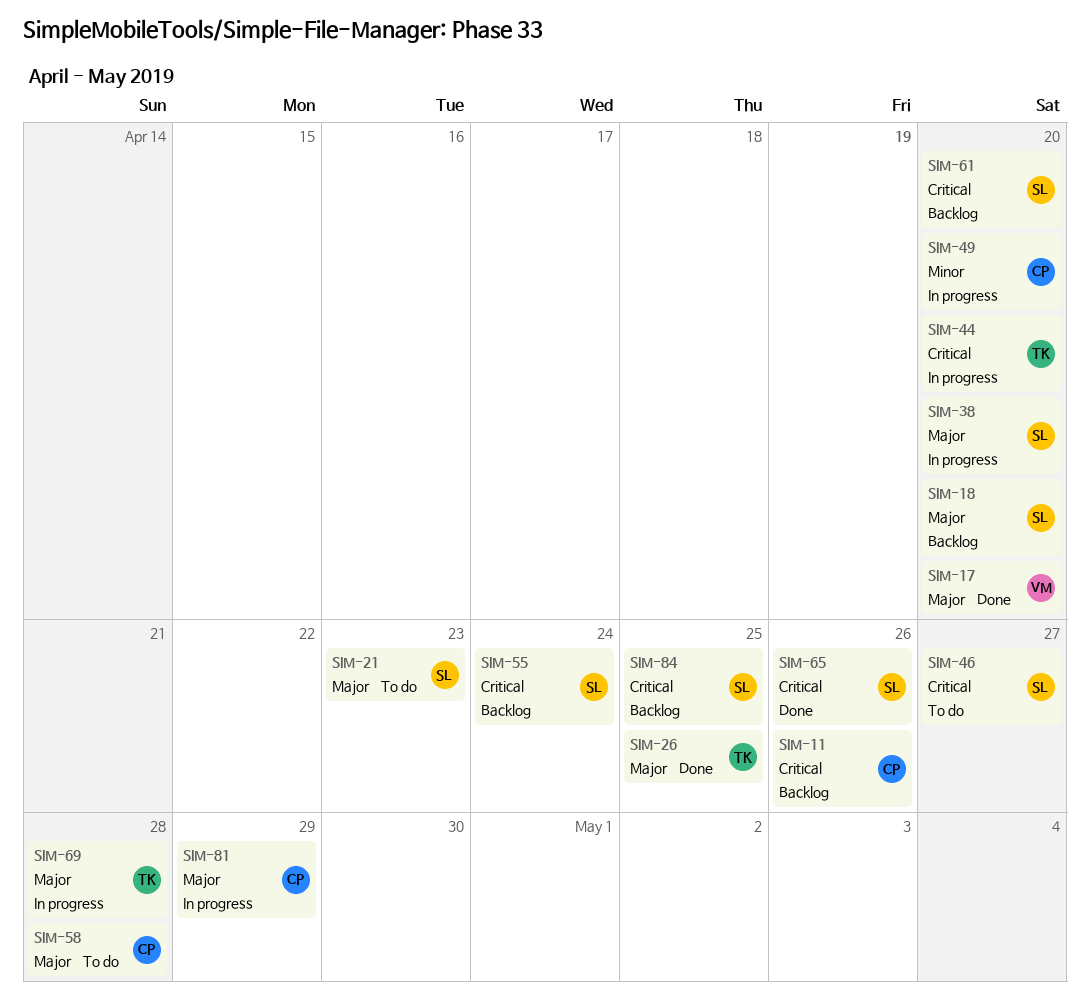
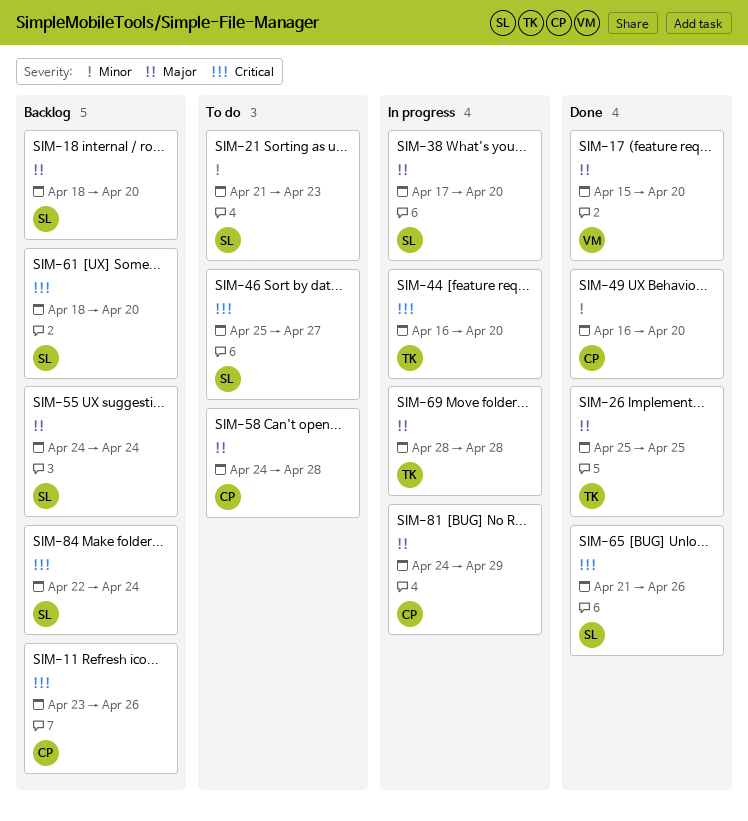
SIM-21, priority: Major -> Minor
SIM-49, status: In progress -> Done
SIM-55, priority: Critical -> Major
SIM-84, due: Apr 25 -> Apr 24

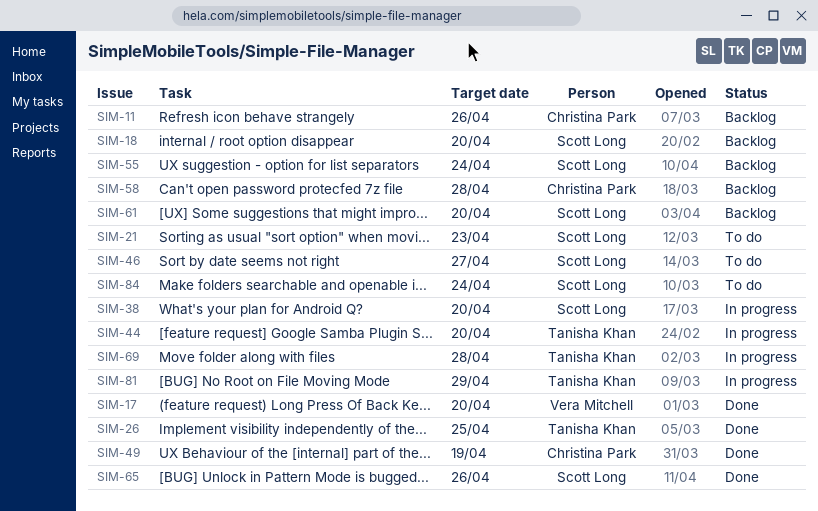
SIM-49, due: Apr 20 -> Apr 19
SIM-58, status: To do -> Backlog
SIM-81, owner: Christina Park -> Tanisha Khan
SIM-84, status: Backlog -> To do

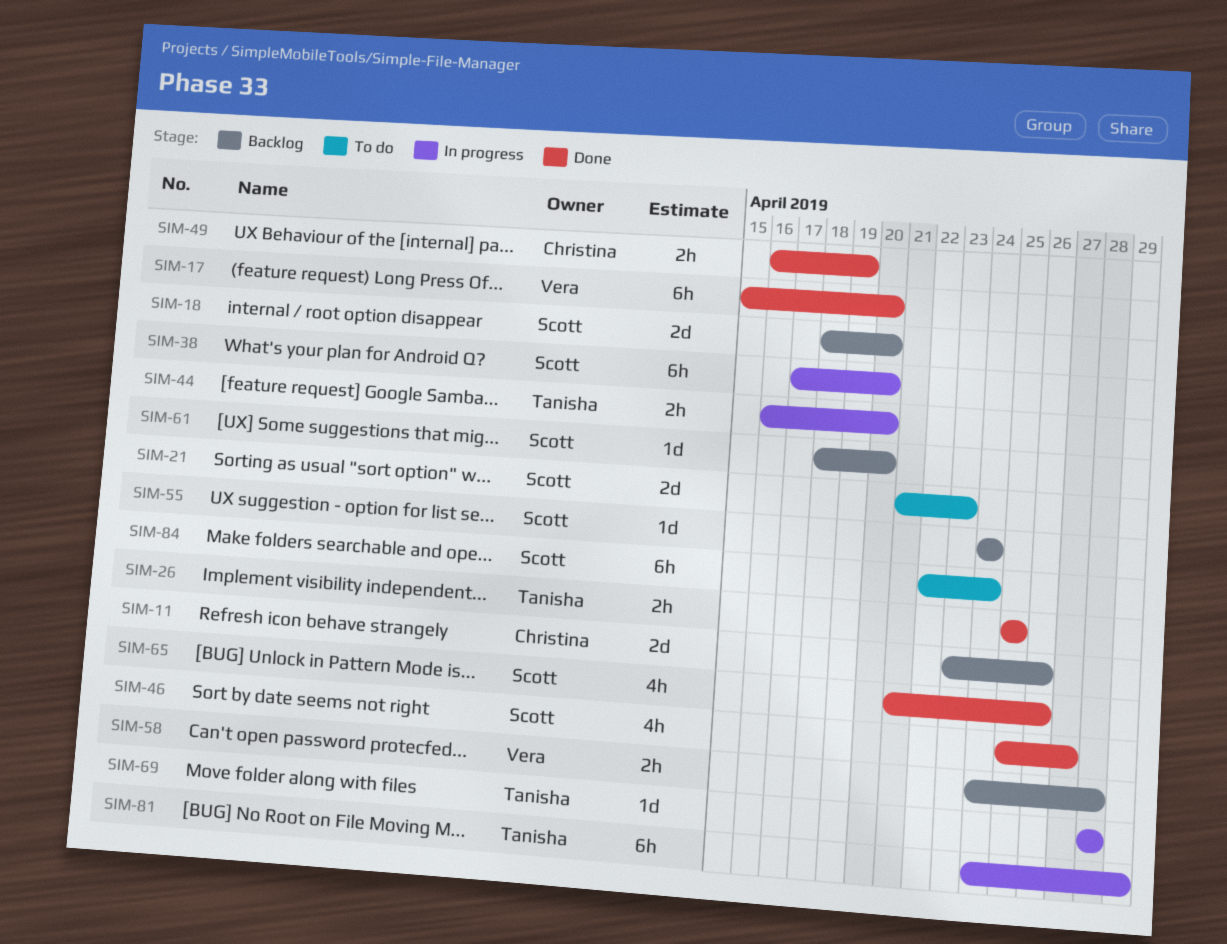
SIM-46, status: To do -> Done
SIM-58, owner: Christina Park -> Vera Mitchell

